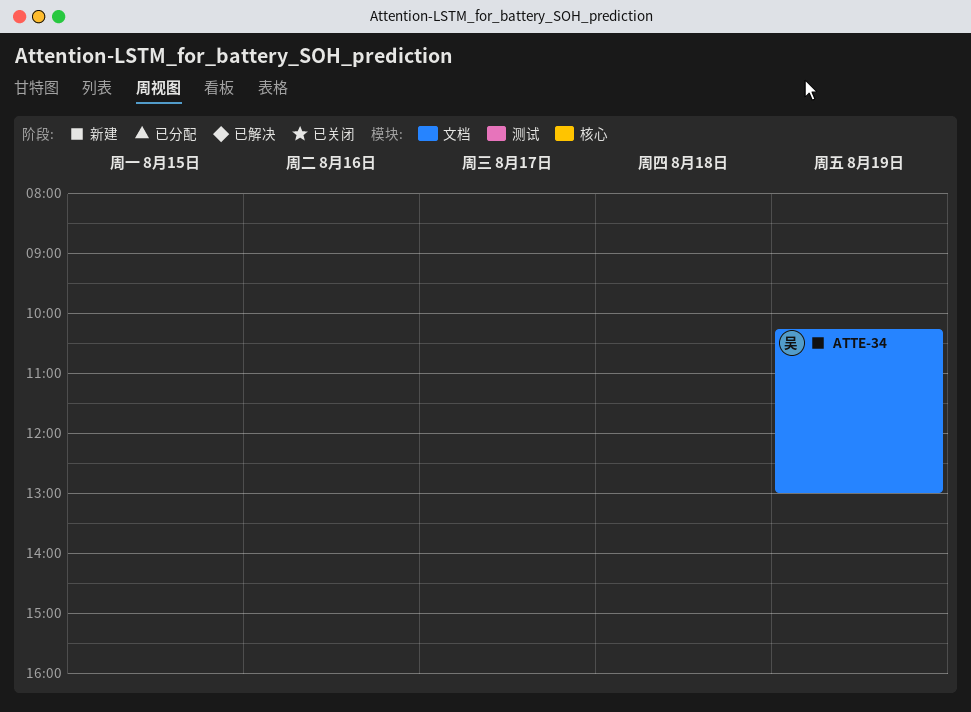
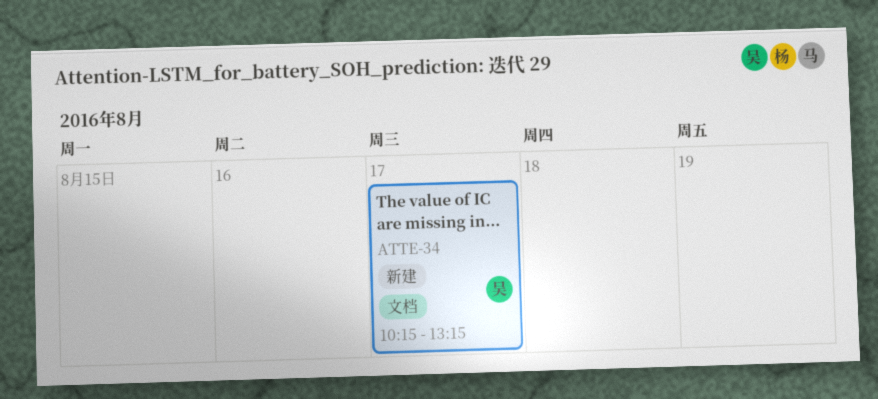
ATTE-34, day: Aug 19 -> Aug 17
ATTE-34, ends: 13:00 -> 13:15

